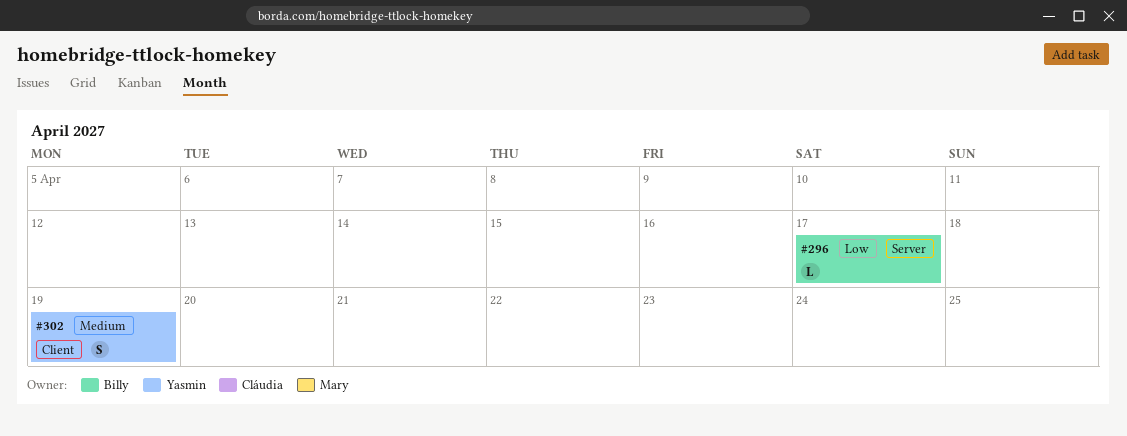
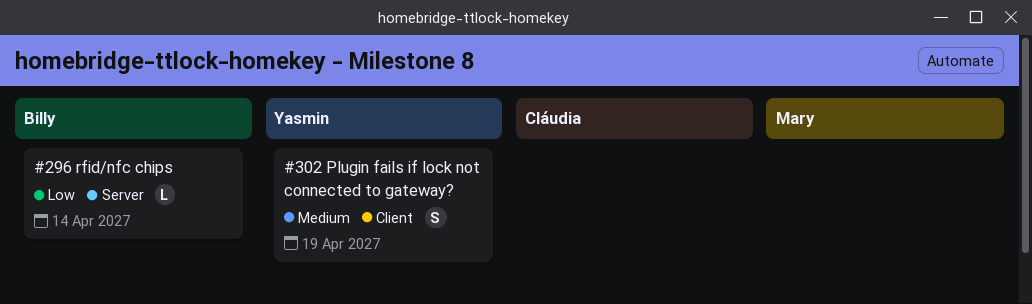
#296, due: Apr 17 -> Apr 14

